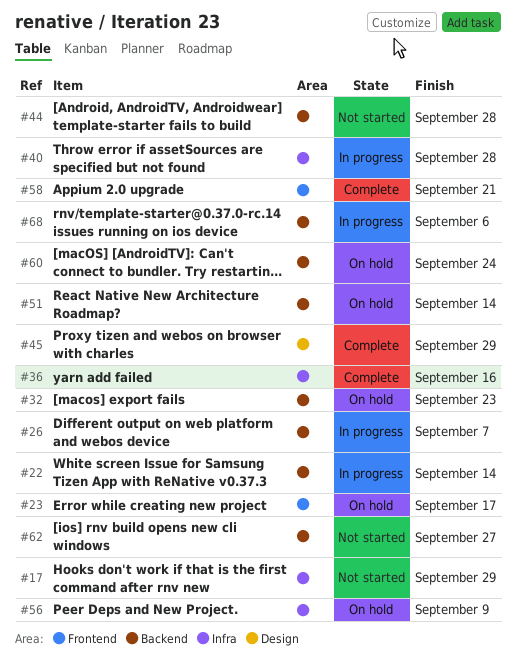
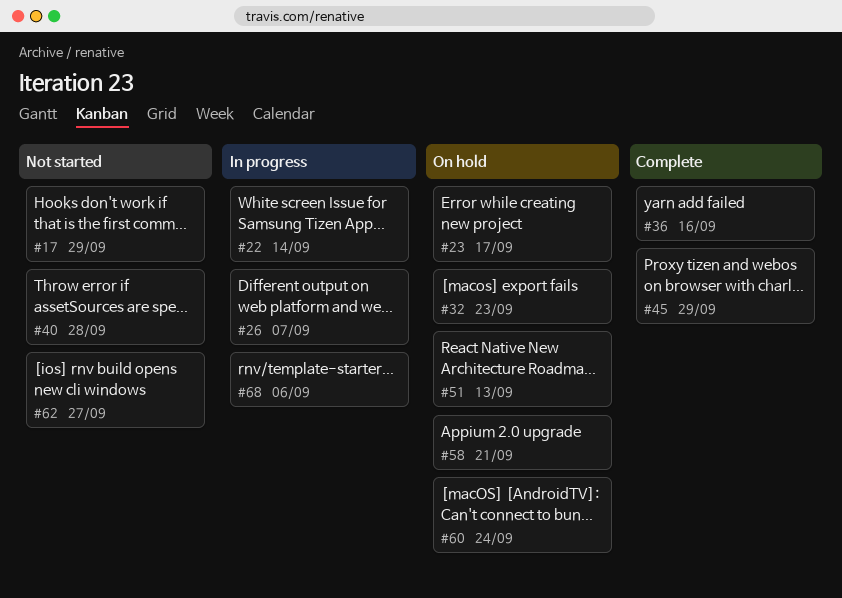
#40, status: In progress -> Not started
#44: present -> none
#51, due: Sep 14 -> Sep 13
#56: present -> none
#58, status: Complete -> On hold

